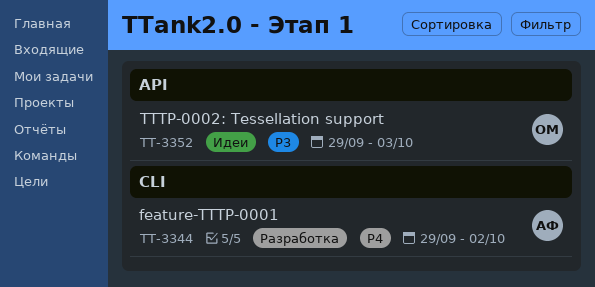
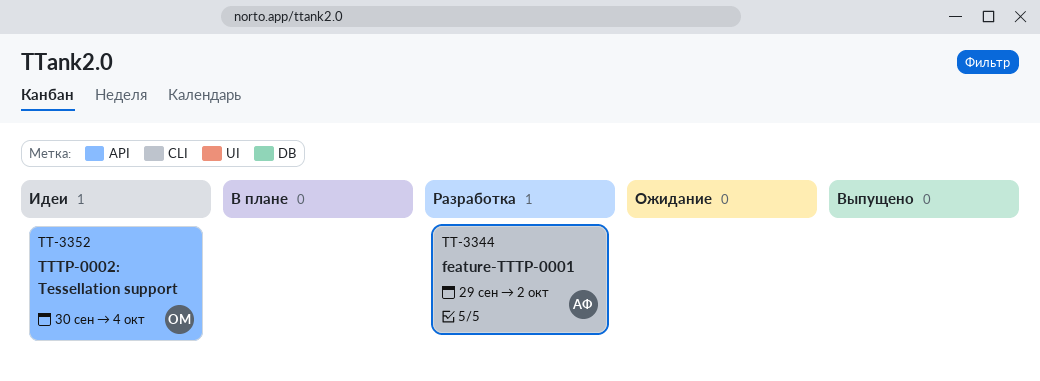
TT-3352, start: Sep 29 -> Sep 30
TT-3352, due: Oct 3 -> Oct 4

